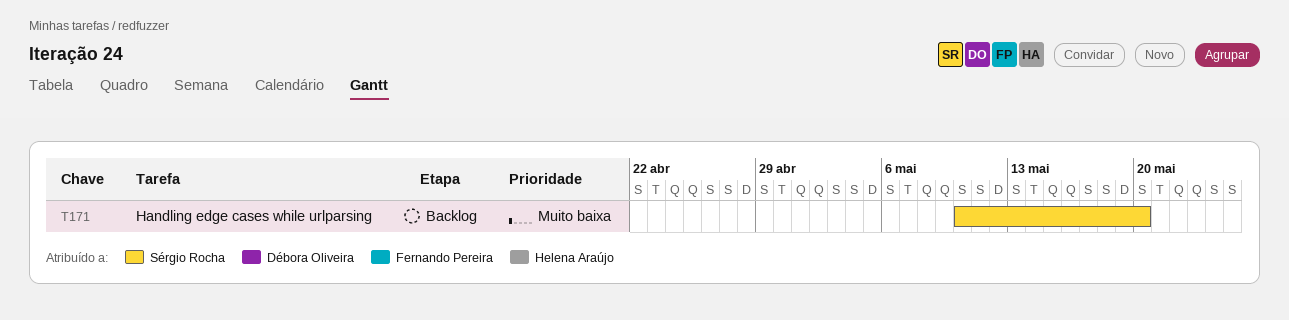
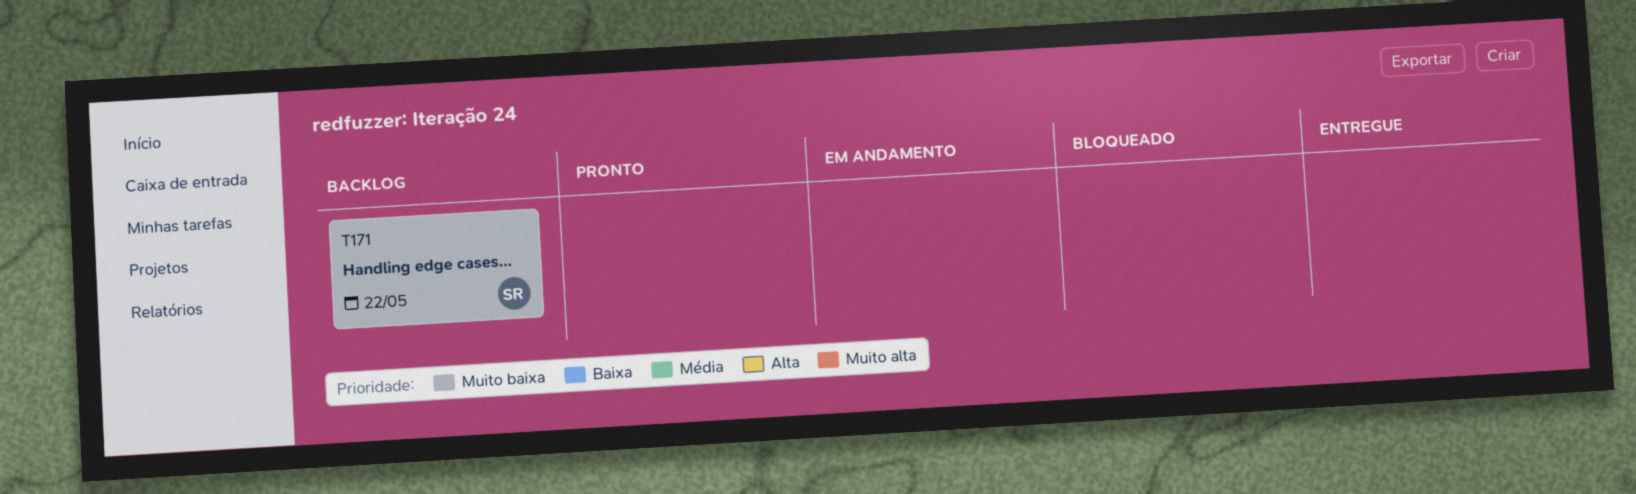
T171, due: May 20 -> May 22

